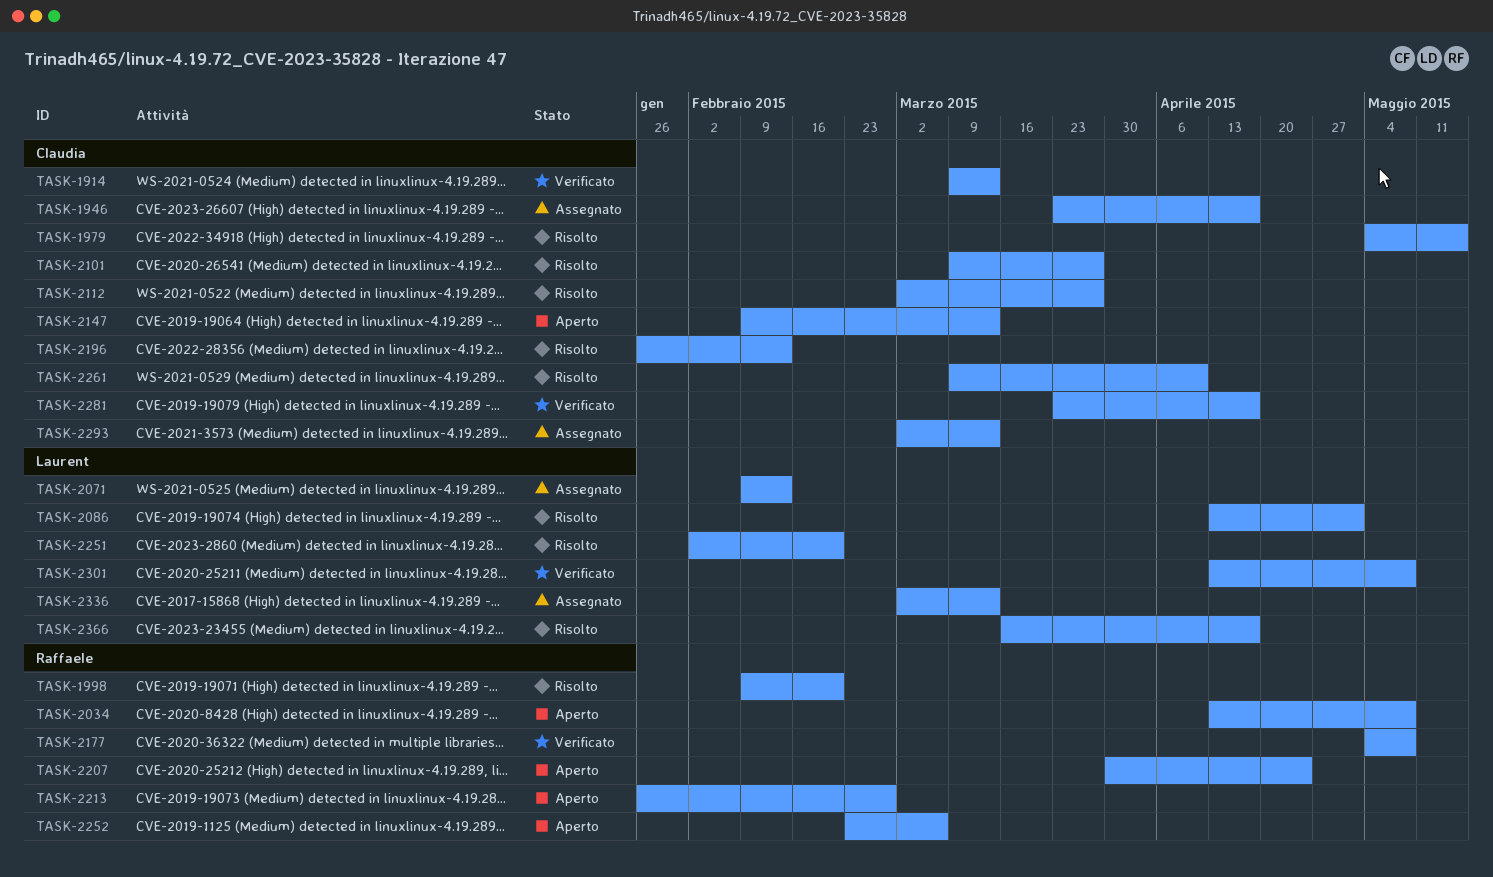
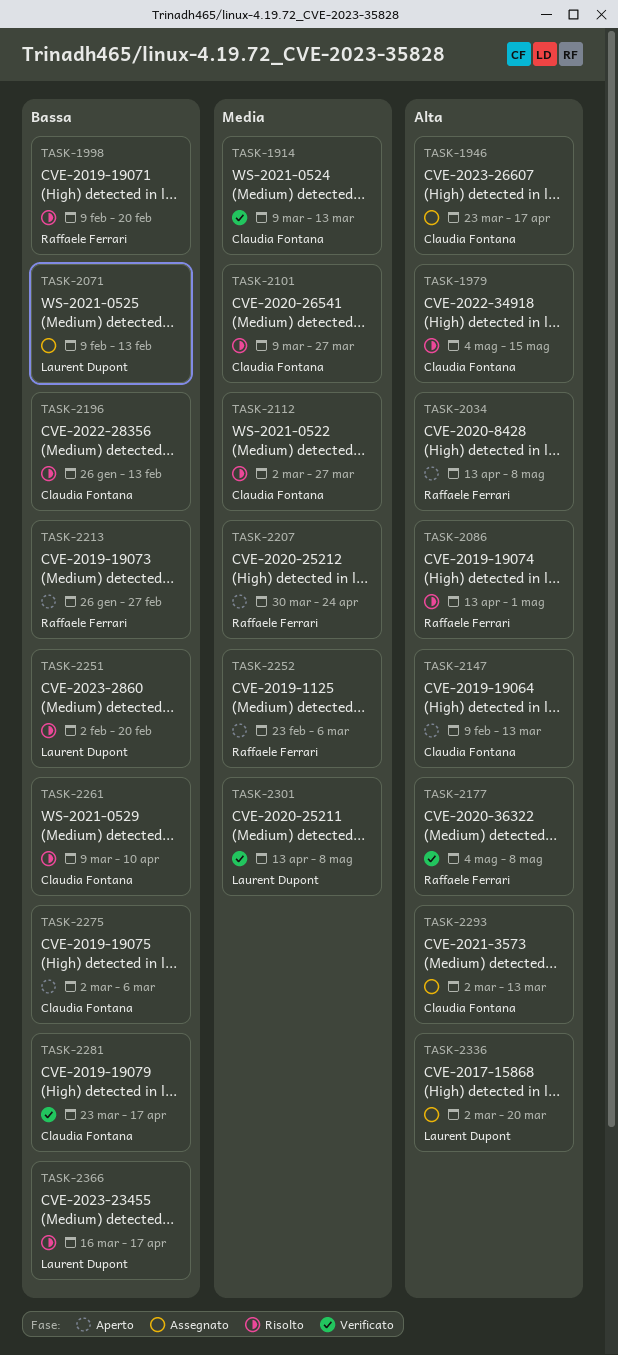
TASK-2086, owner: Laurent Dupont -> Raffaele Ferrari
TASK-2275: none -> present
TASK-2336, due: Mar 13 -> Mar 20

